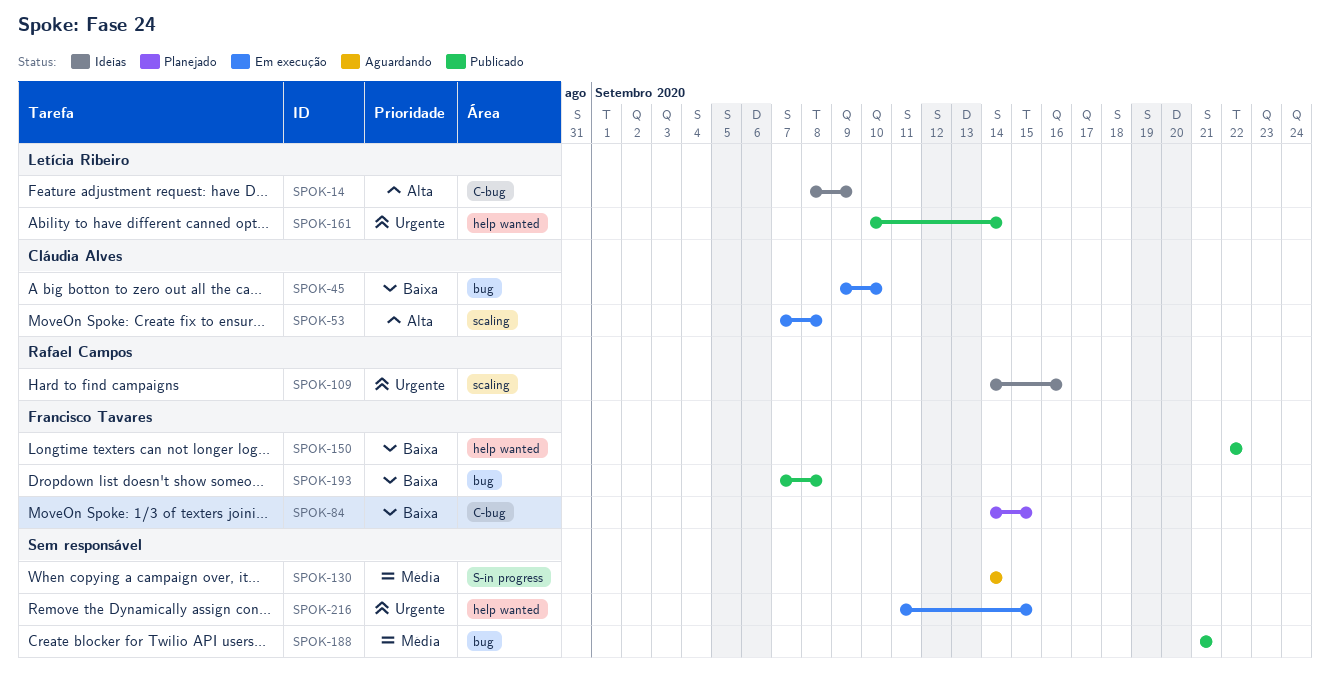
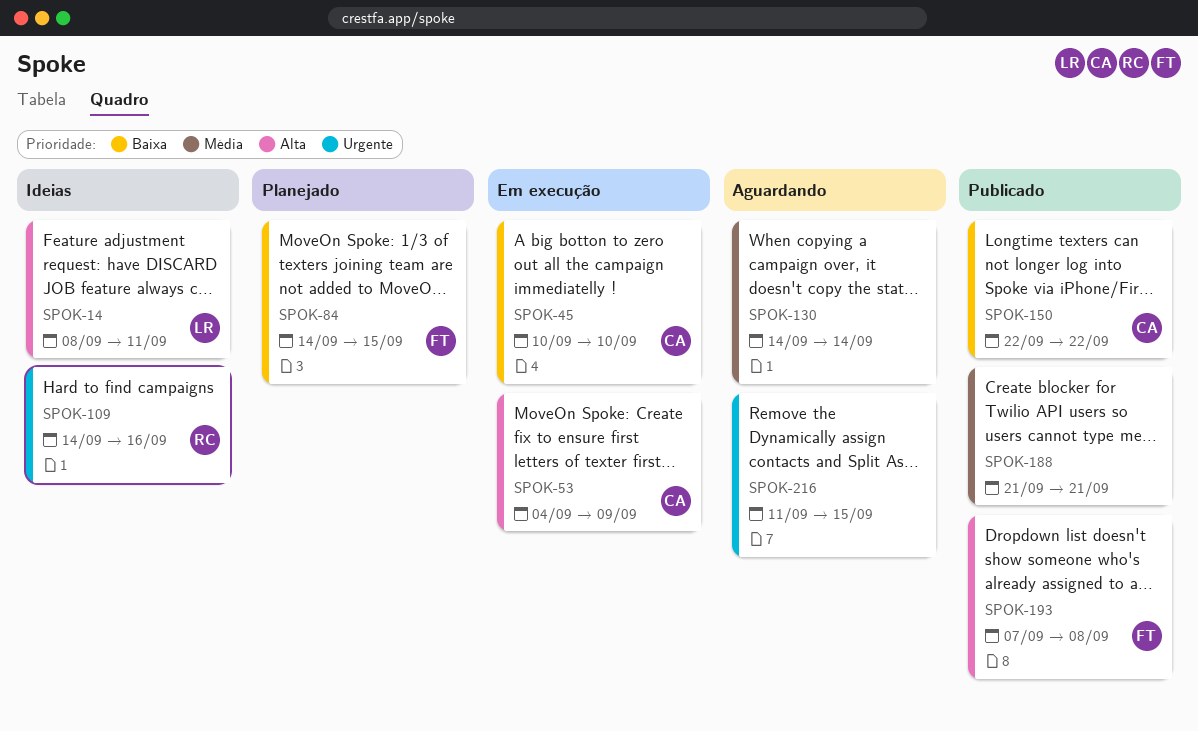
SPOK-14, due: Sep 9 -> Sep 11
SPOK-45, start: Sep 9 -> Sep 10
SPOK-53, start: Sep 7 -> Sep 4
SPOK-53, due: Sep 8 -> Sep 9
SPOK-150, owner: Francisco Tavares -> Cláudia Alves
SPOK-161: present -> none
SPOK-193, priority: Baixa -> Alta
SPOK-216, status: Em execução -> Aguardando

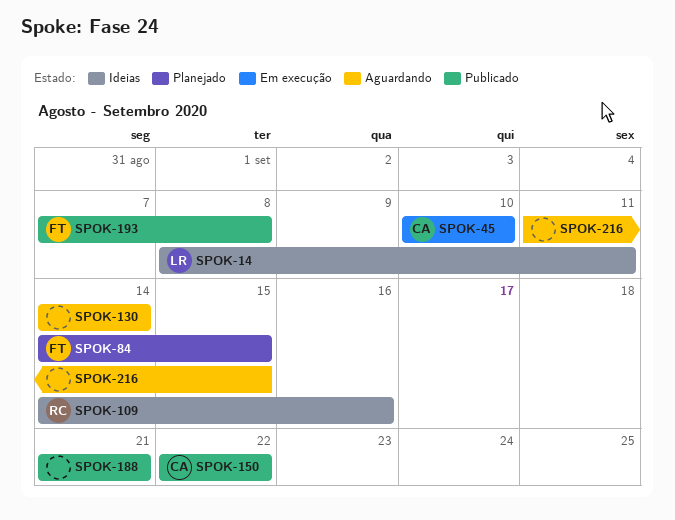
SPOK-53: present -> none

